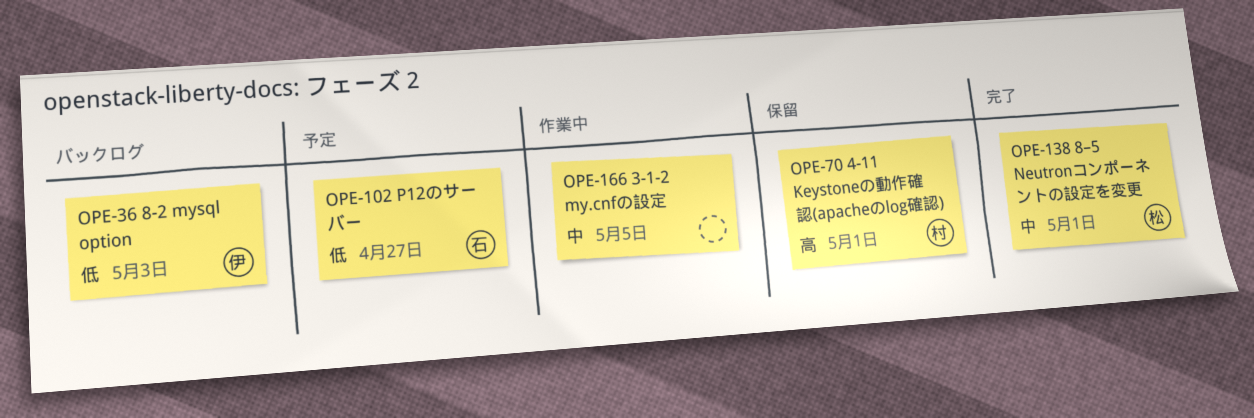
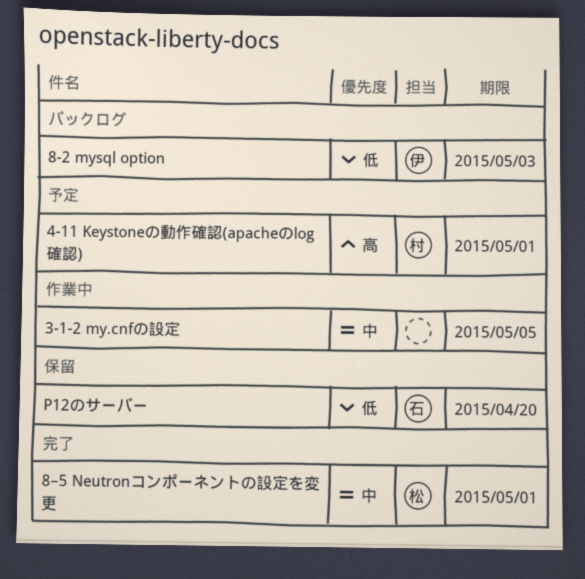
4-11 Keystoneの動作確認(apacheのlog確認), status: 保留 -> 予定
P12のサーバー, status: 予定 -> 保留
P12のサーバー, due: Apr 27 -> Apr 20

